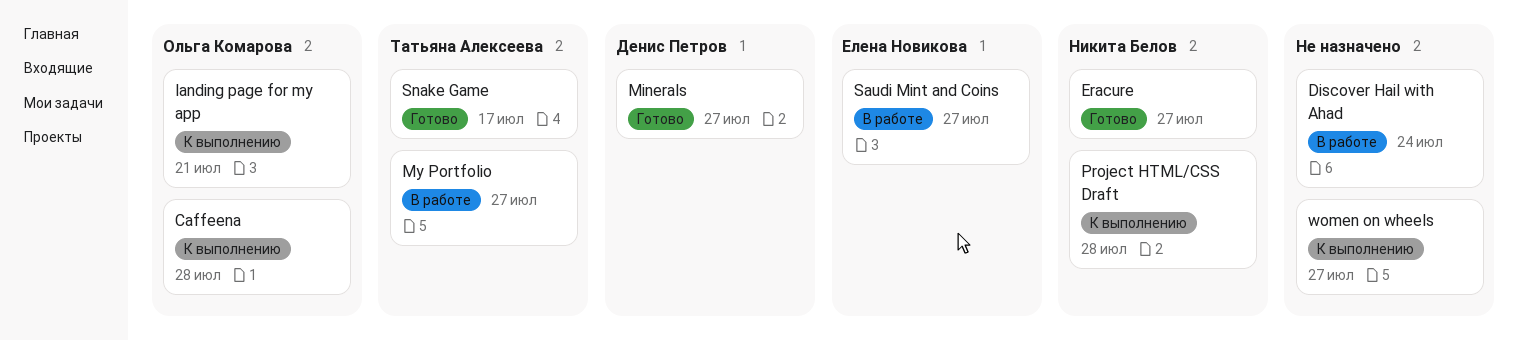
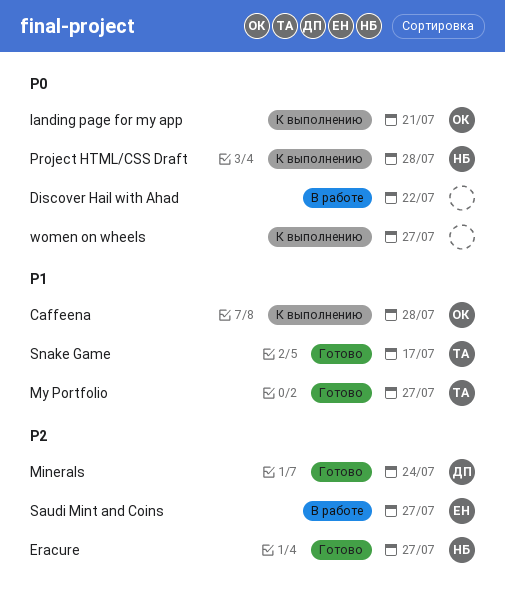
Discover Hail with Ahad, due: Jul 24 -> Jul 22
Minerals, due: Jul 27 -> Jul 24
My Portfolio, status: В работе -> Готово

